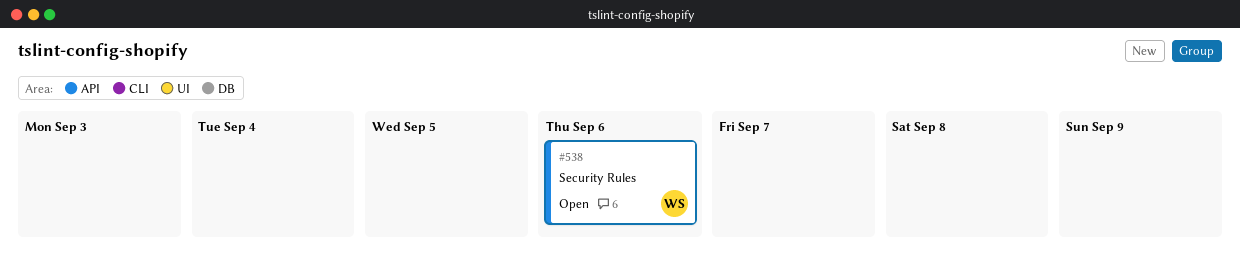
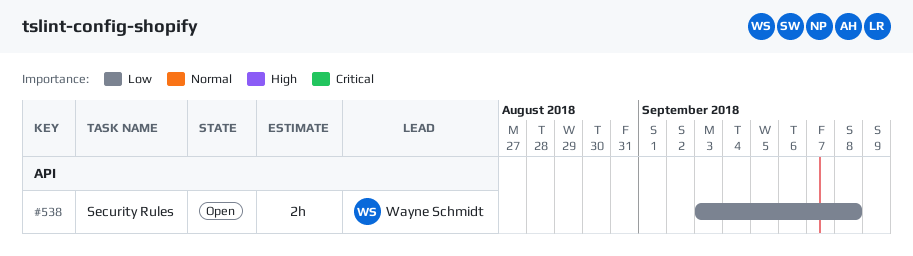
#538, due: Sep 6 -> Sep 8

